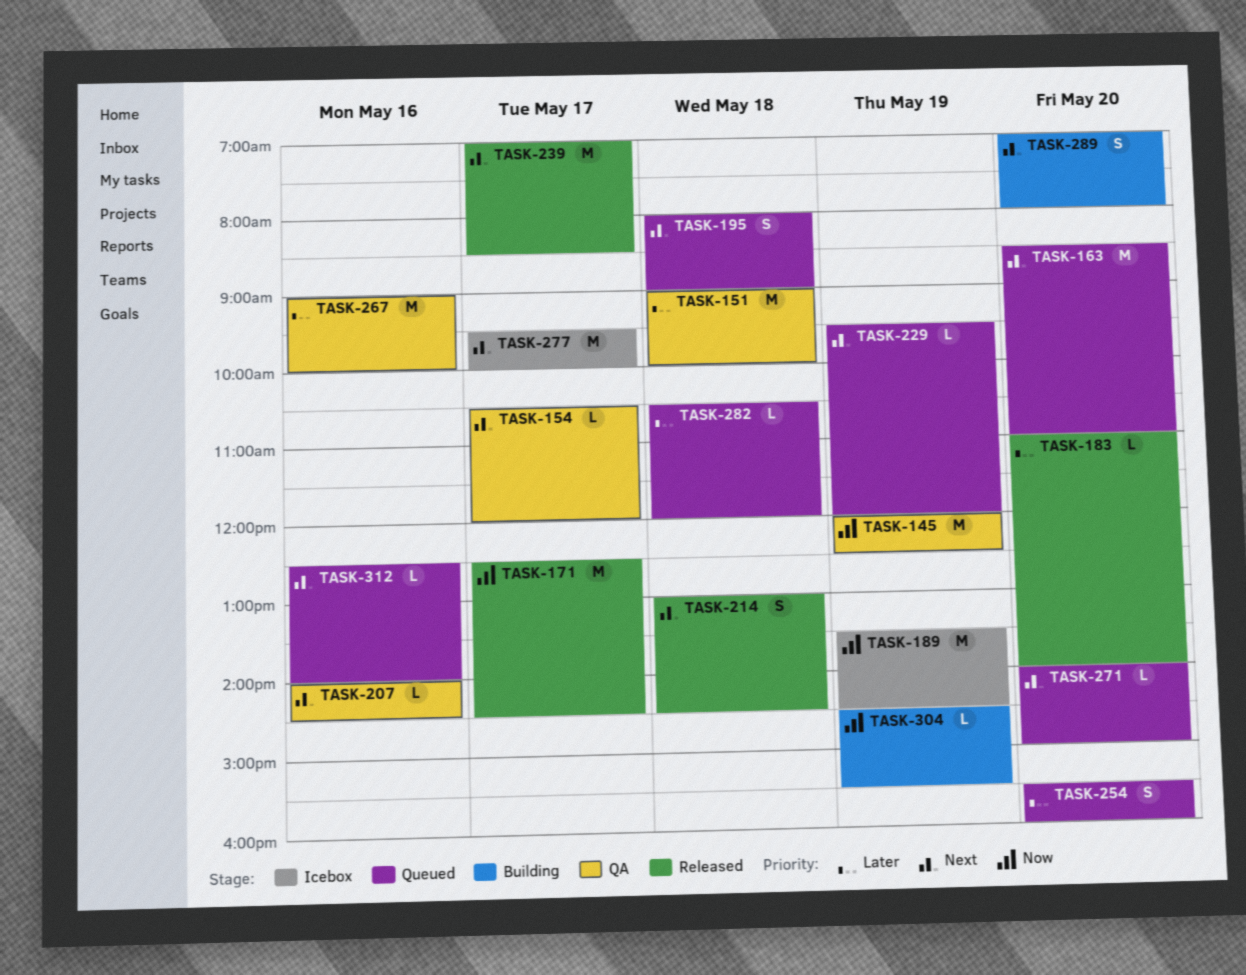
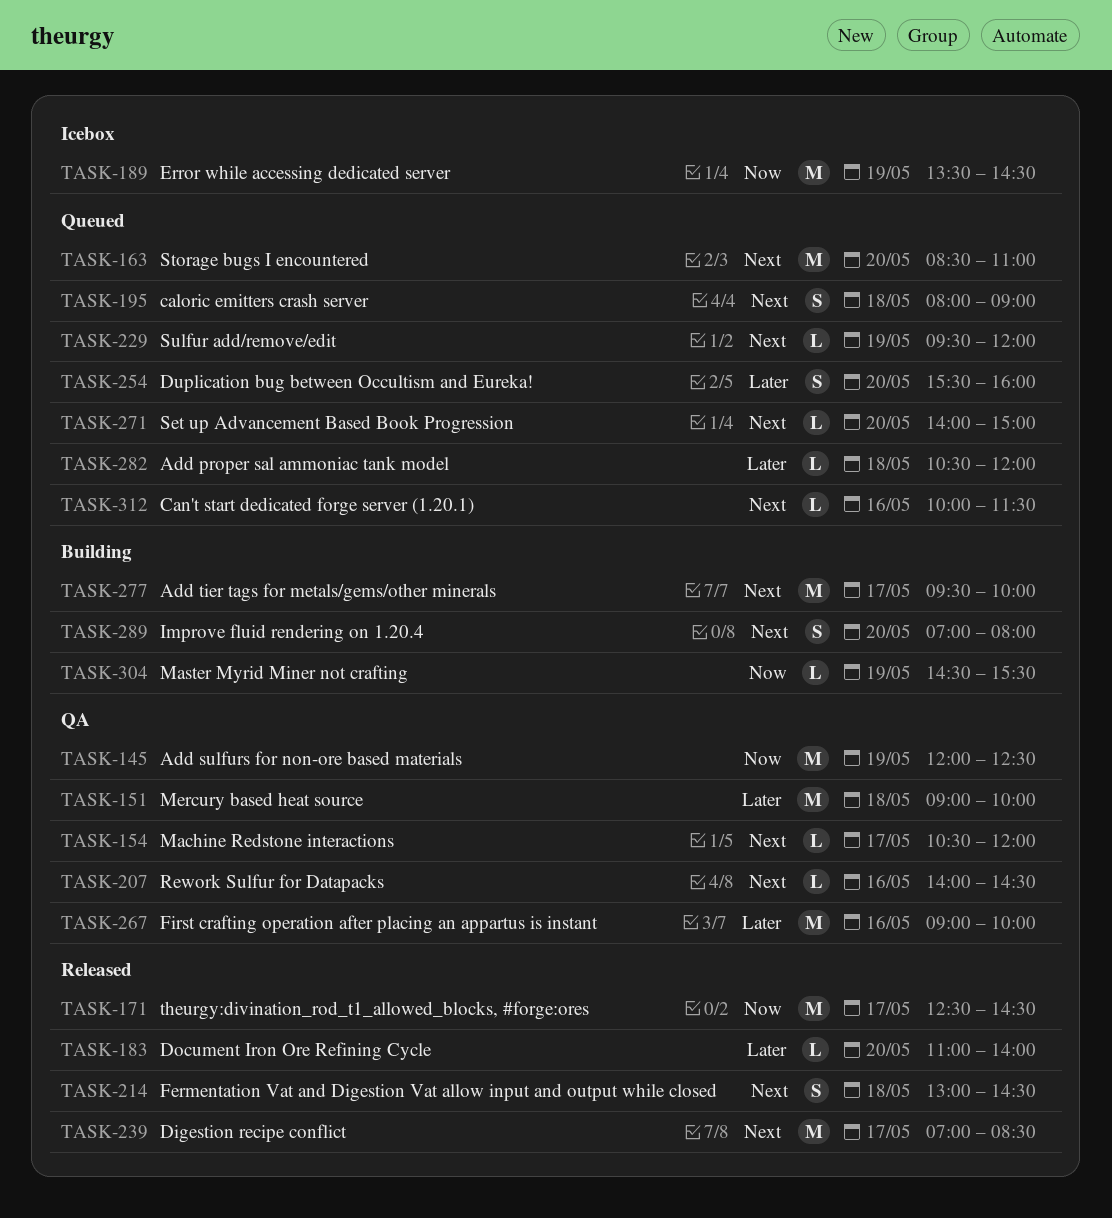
TASK-277, status: Icebox -> Building
TASK-312, begins: 12:30 -> 10:00
TASK-312, ends: 14:00 -> 11:30

